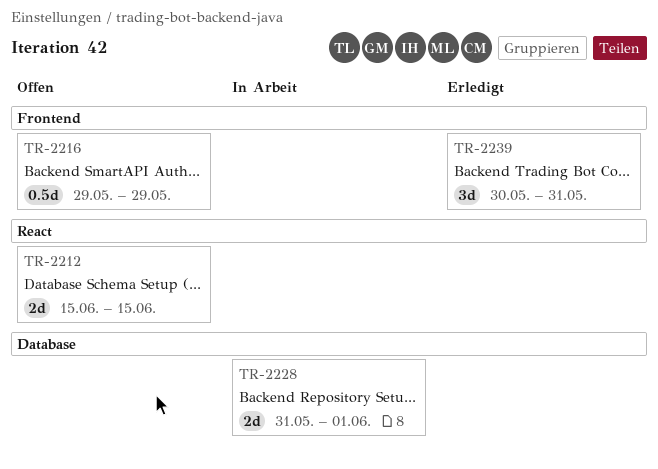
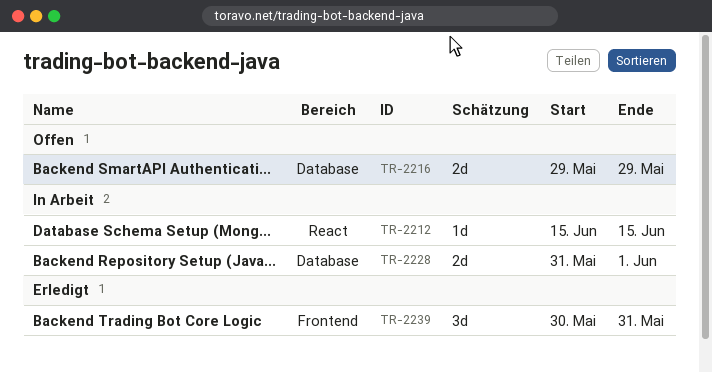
TR-2212, status: Offen -> In Arbeit
TR-2212, estimate: 2d -> 1d
TR-2216, label: Frontend -> Database
TR-2216, estimate: 0.5d -> 2d

